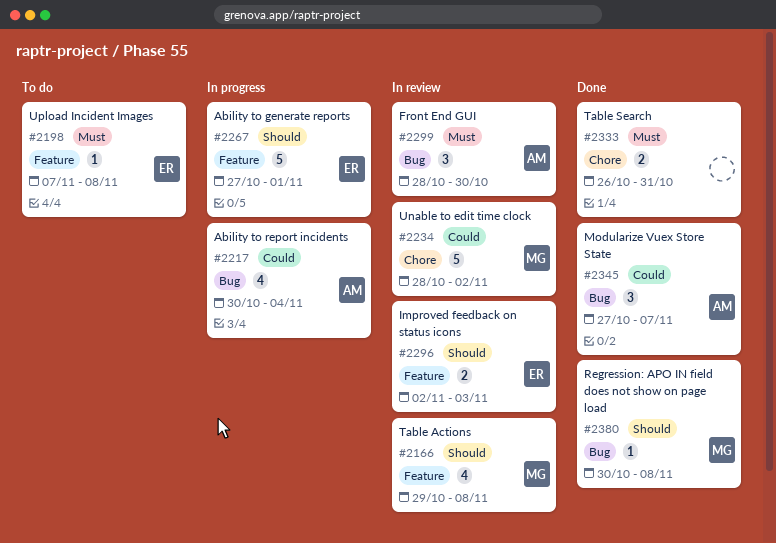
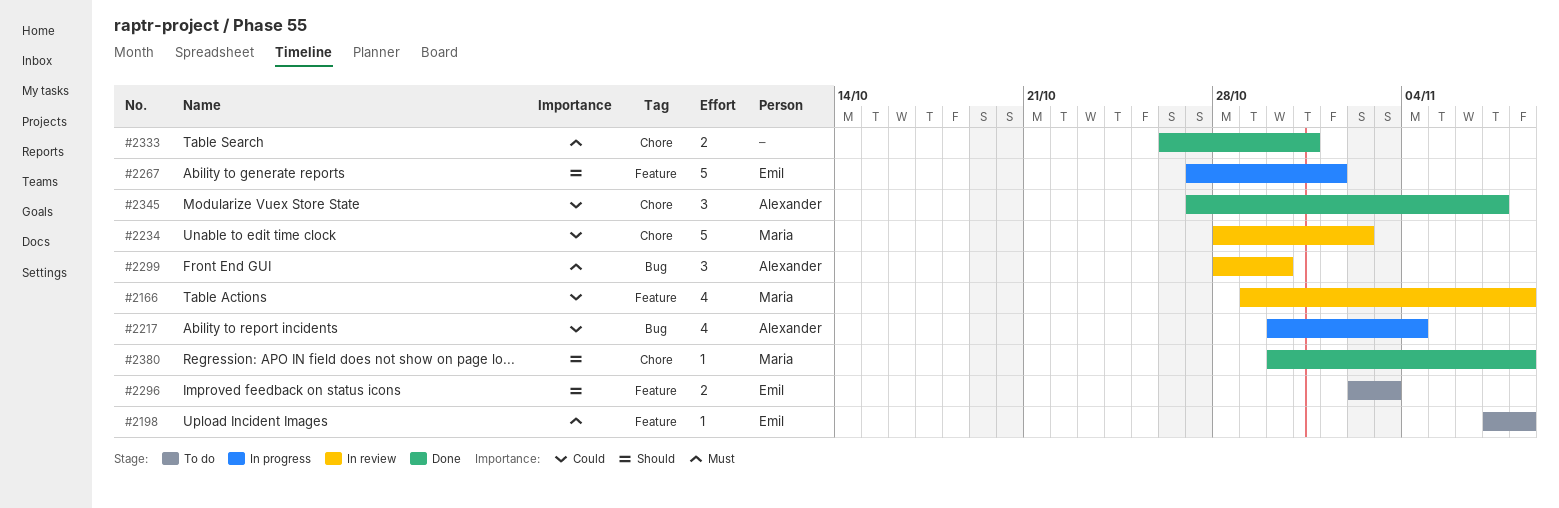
#2166, priority: Should -> Could
#2296, status: In review -> To do
#2345, label: Bug -> Chore
#2380, label: Bug -> Chore

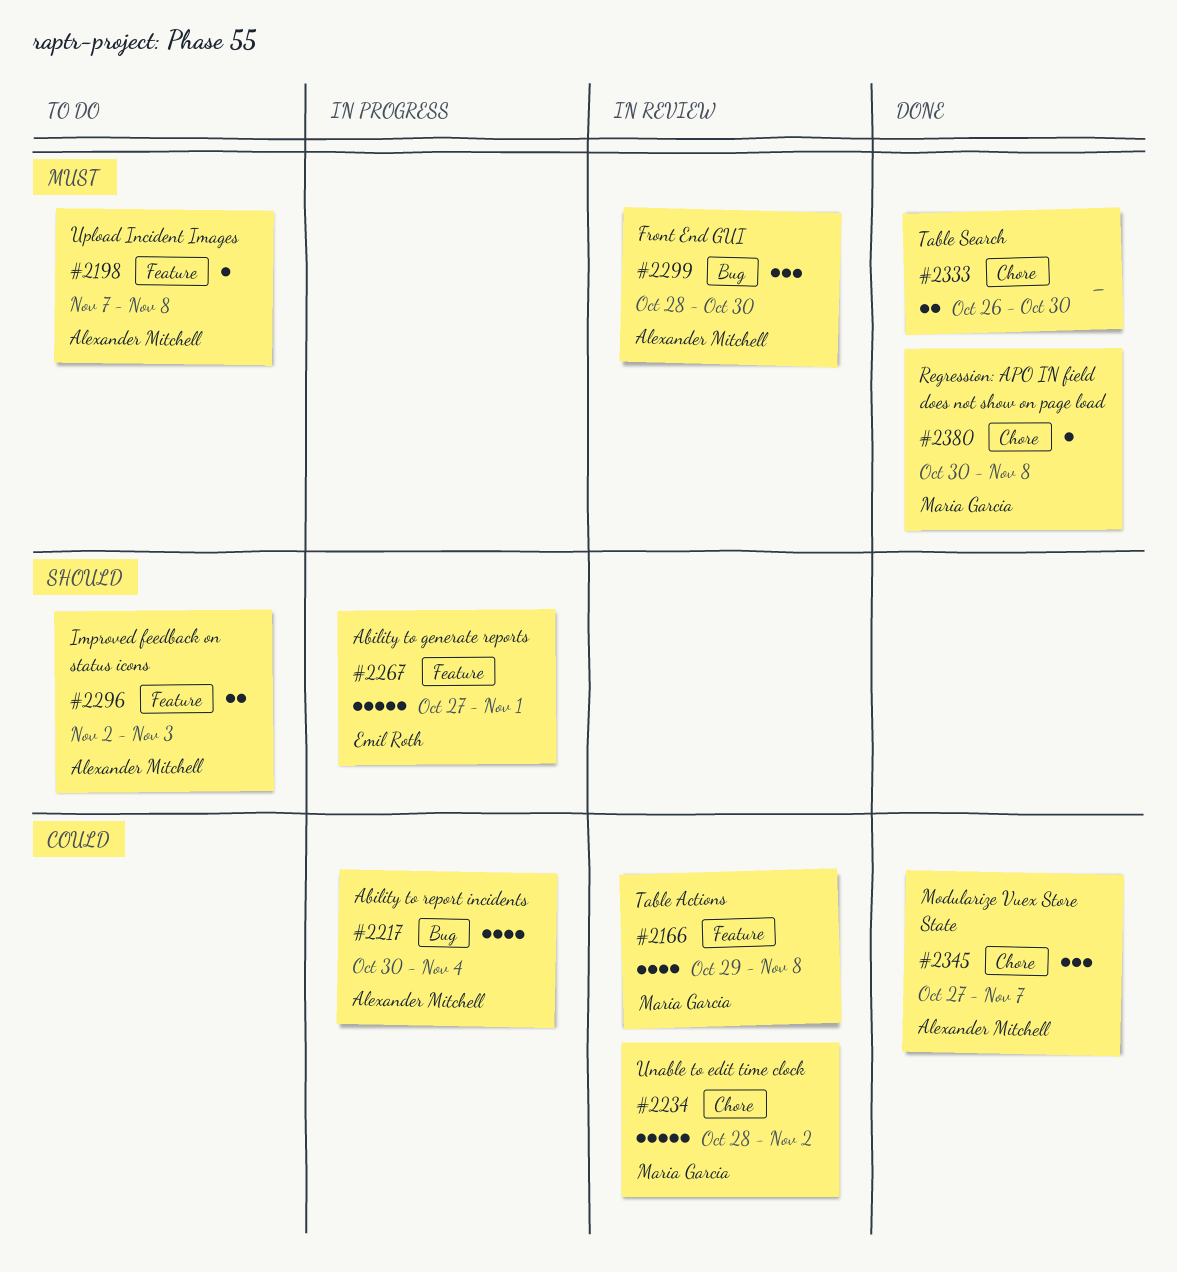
#2198, owner: Emil Roth -> Alexander Mitchell
#2296, owner: Emil Roth -> Alexander Mitchell
#2333, due: Oct 31 -> Oct 30
#2380, priority: Should -> Must

